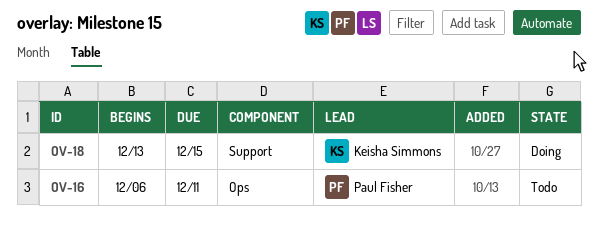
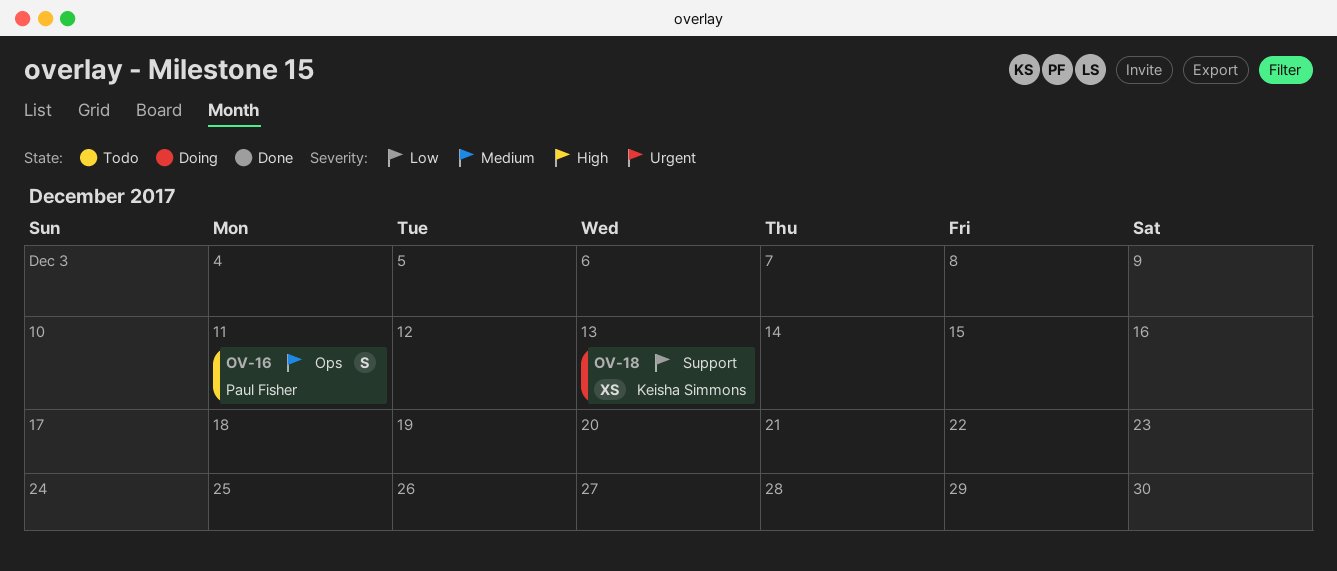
OV-18, due: Dec 15 -> Dec 13

